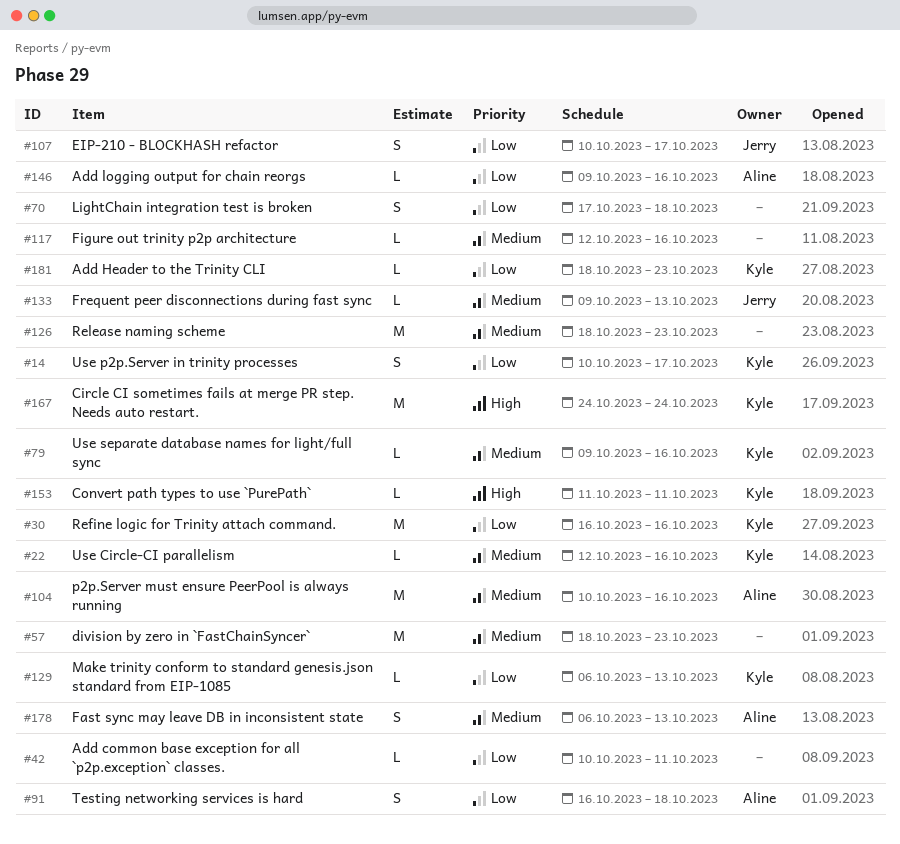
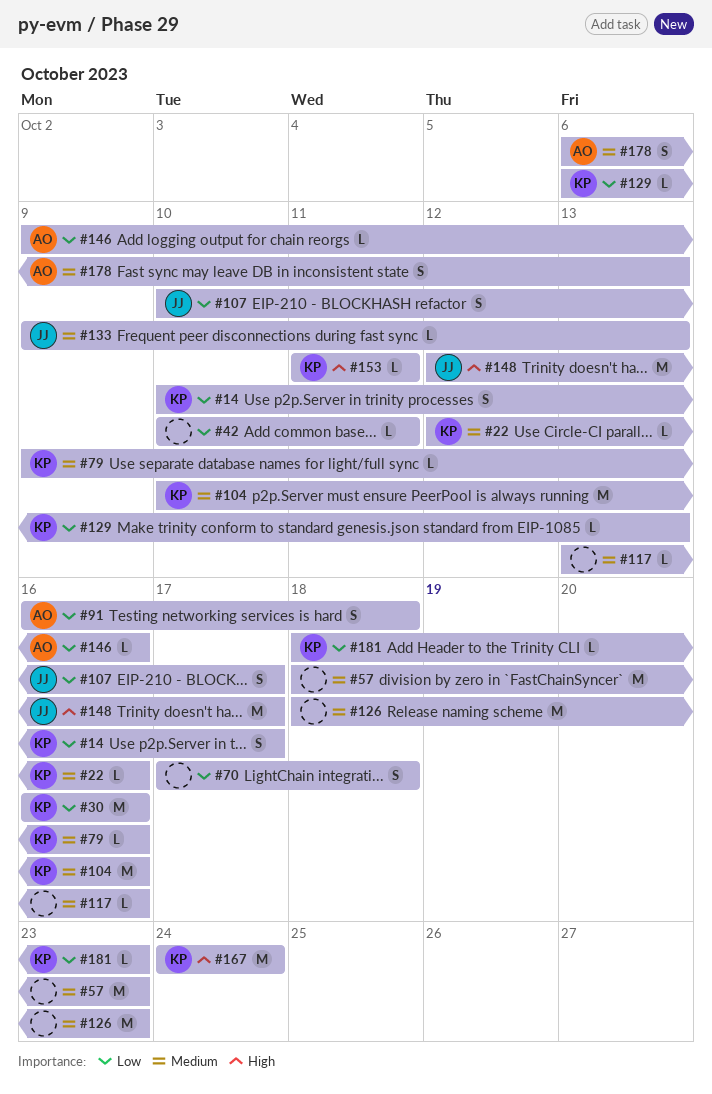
#104, owner: Aline -> Kyle
#117, start: Oct 12 -> Oct 13
#148: none -> present

